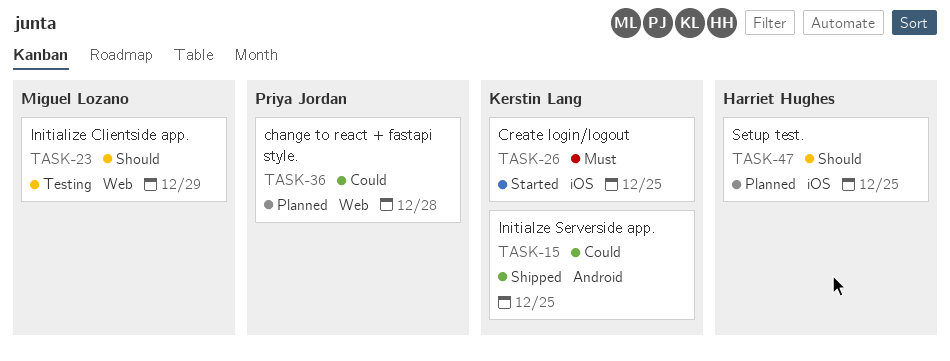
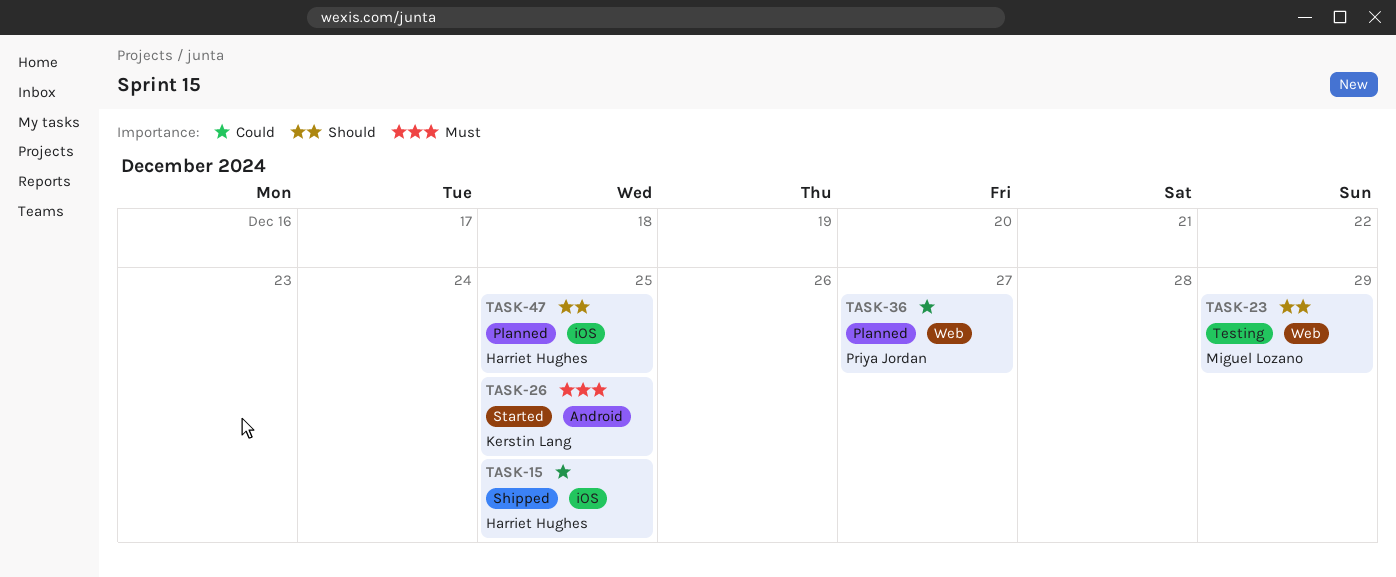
TASK-15, owner: Kerstin Lang -> Harriet Hughes
TASK-15, label: Android -> iOS
TASK-26, label: iOS -> Android
TASK-36, due: Dec 28 -> Dec 27

